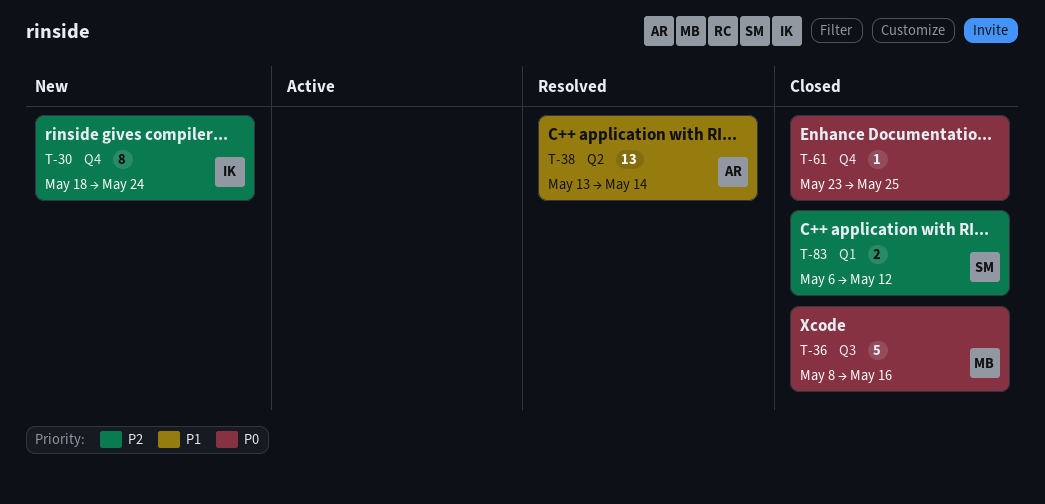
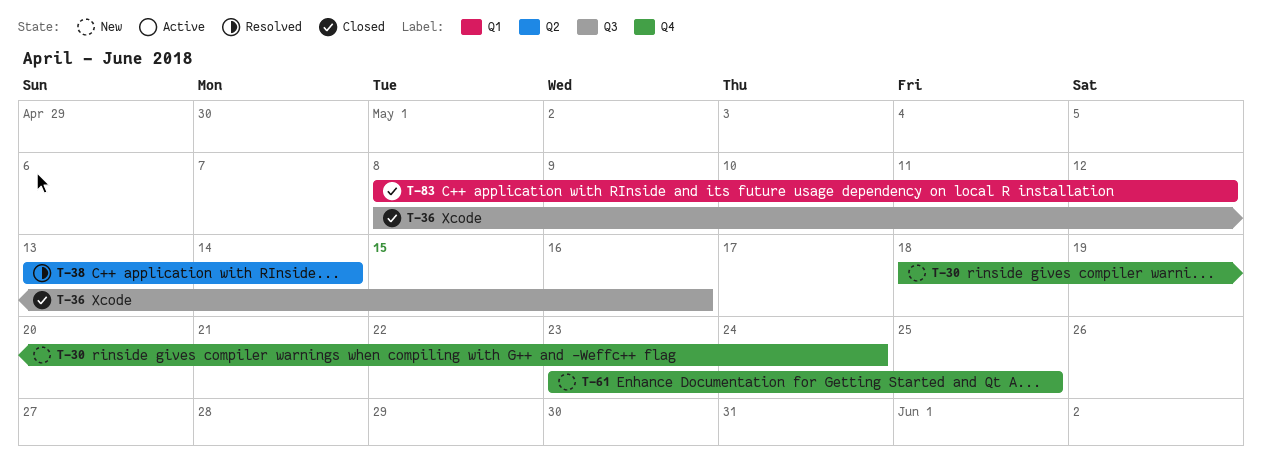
T-61, status: Closed -> New
T-83, start: May 6 -> May 8

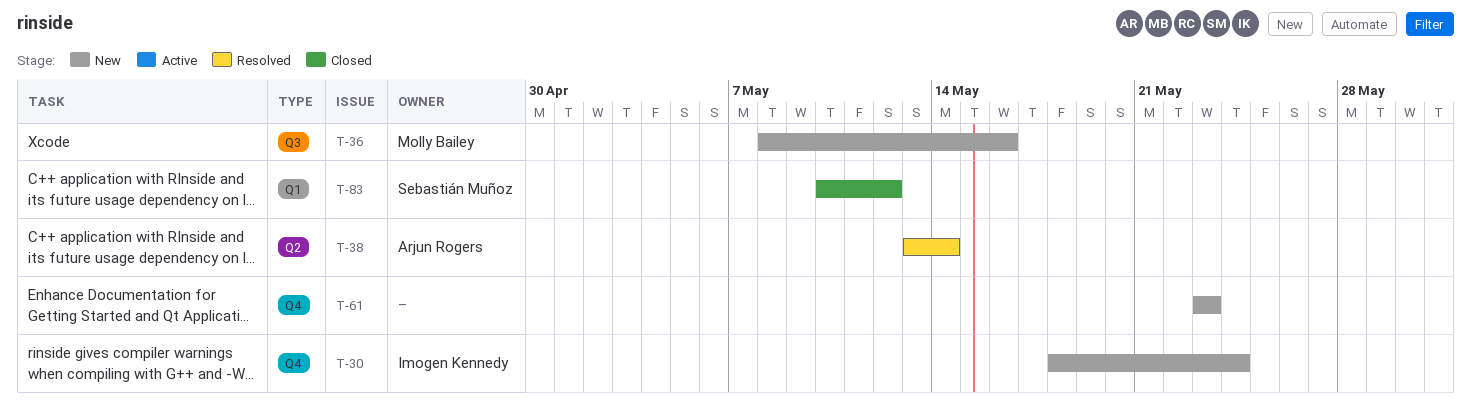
T-36, status: Closed -> New
T-61, due: May 25 -> May 23
T-83, start: May 8 -> May 10

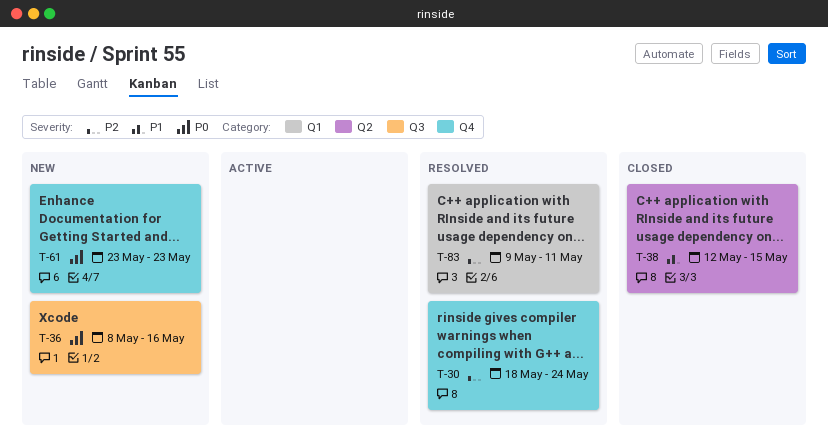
T-30, status: New -> Resolved
T-38, status: Resolved -> Closed
T-38, start: May 13 -> May 12
T-38, due: May 14 -> May 15
T-83, status: Closed -> Resolved
T-83, start: May 10 -> May 9
T-83, due: May 12 -> May 11

